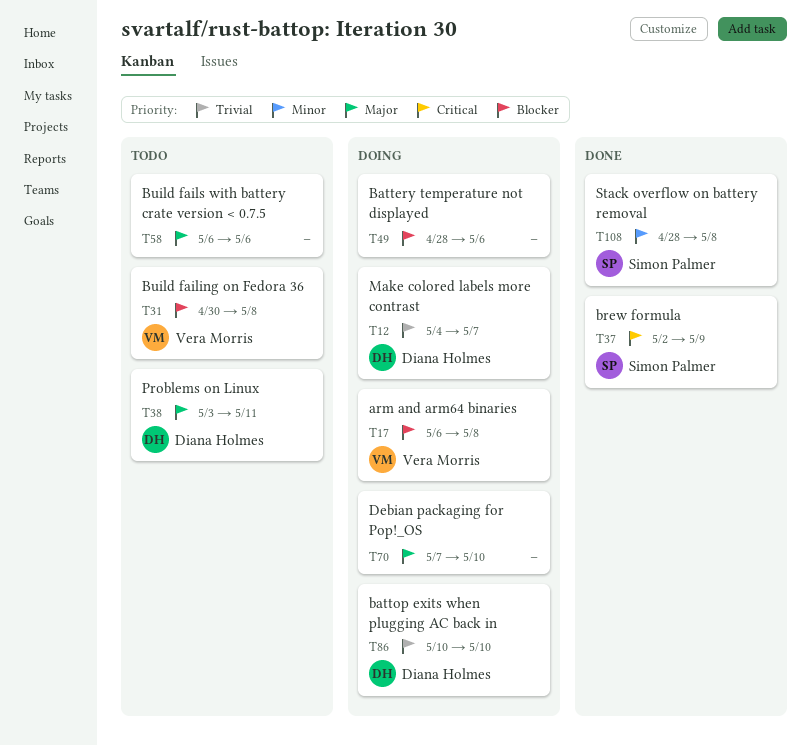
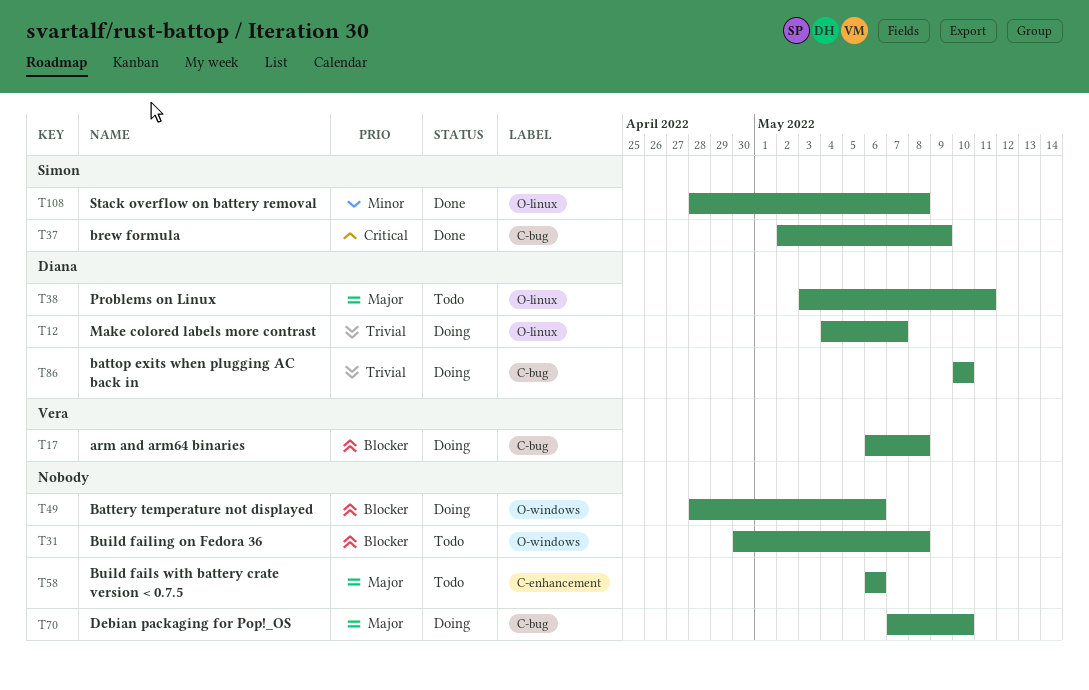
T31, owner: Vera Morris -> none

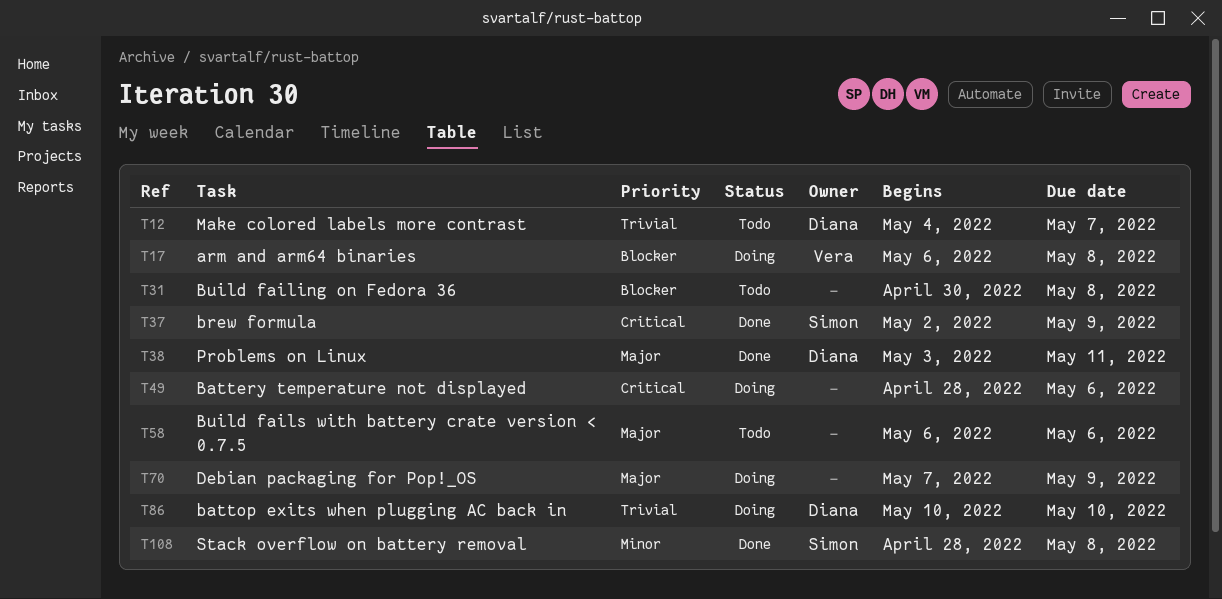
T12, status: Doing -> Todo
T38, status: Todo -> Done
T49, priority: Blocker -> Critical
T70, due: May 10 -> May 9

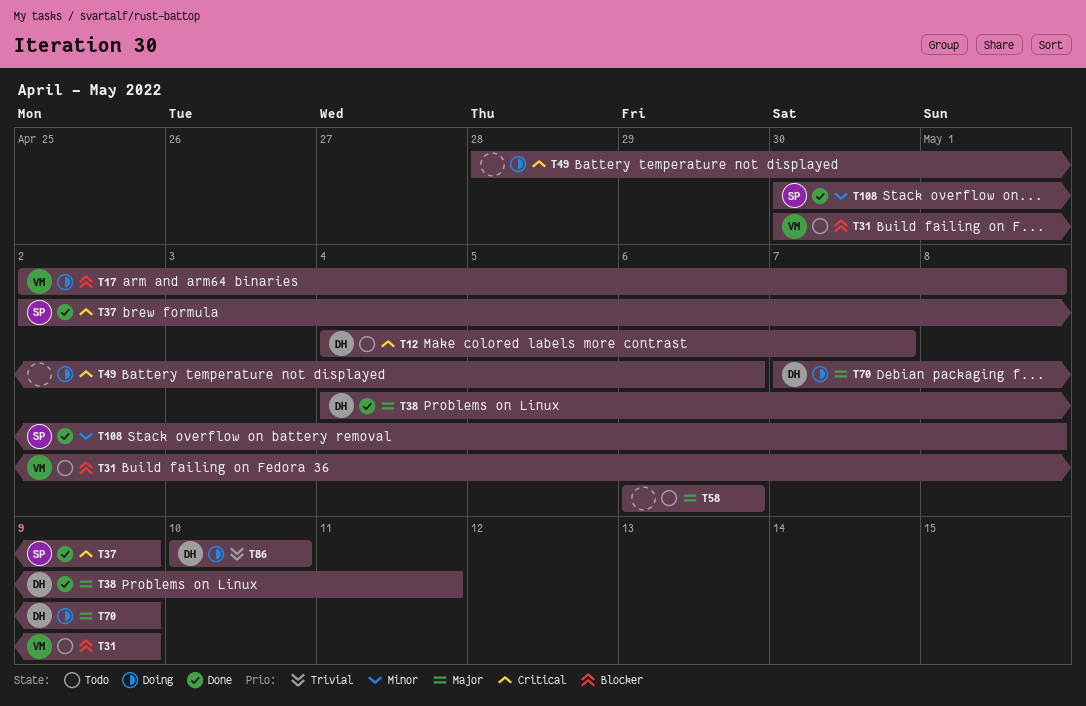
T12, priority: Trivial -> Critical
T17, start: May 6 -> May 2
T31, owner: none -> Vera
T31, due: May 8 -> May 9
T38, start: May 3 -> May 4
T70, owner: none -> Diana
T108, start: Apr 28 -> Apr 30

